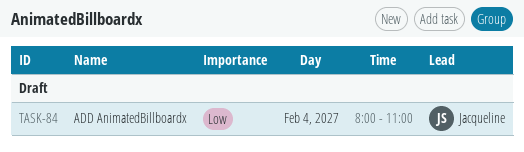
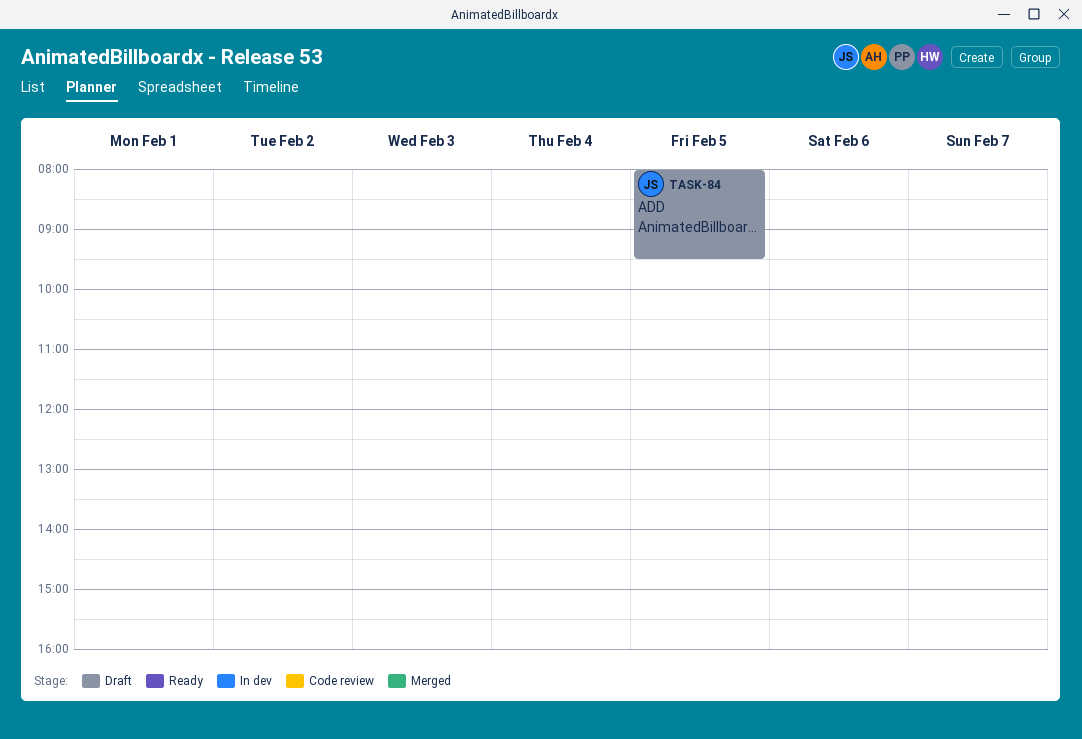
TASK-84, day: Feb 4 -> Feb 5
TASK-84, ends: 11:00 -> 09:30

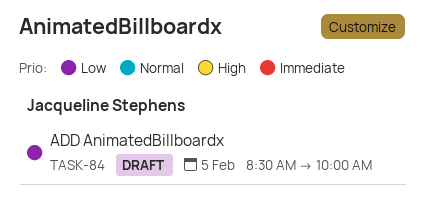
TASK-84, begins: 08:00 -> 08:30
TASK-84, ends: 09:30 -> 10:00

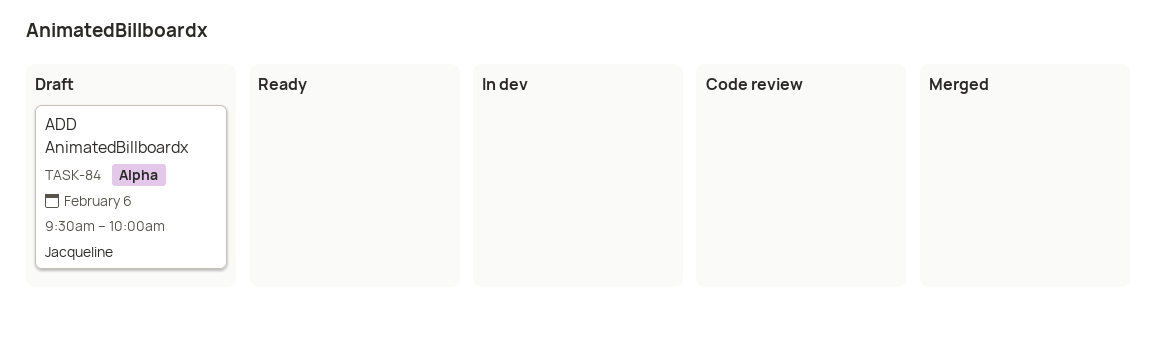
TASK-84, day: Feb 5 -> Feb 6
TASK-84, begins: 08:30 -> 09:30

